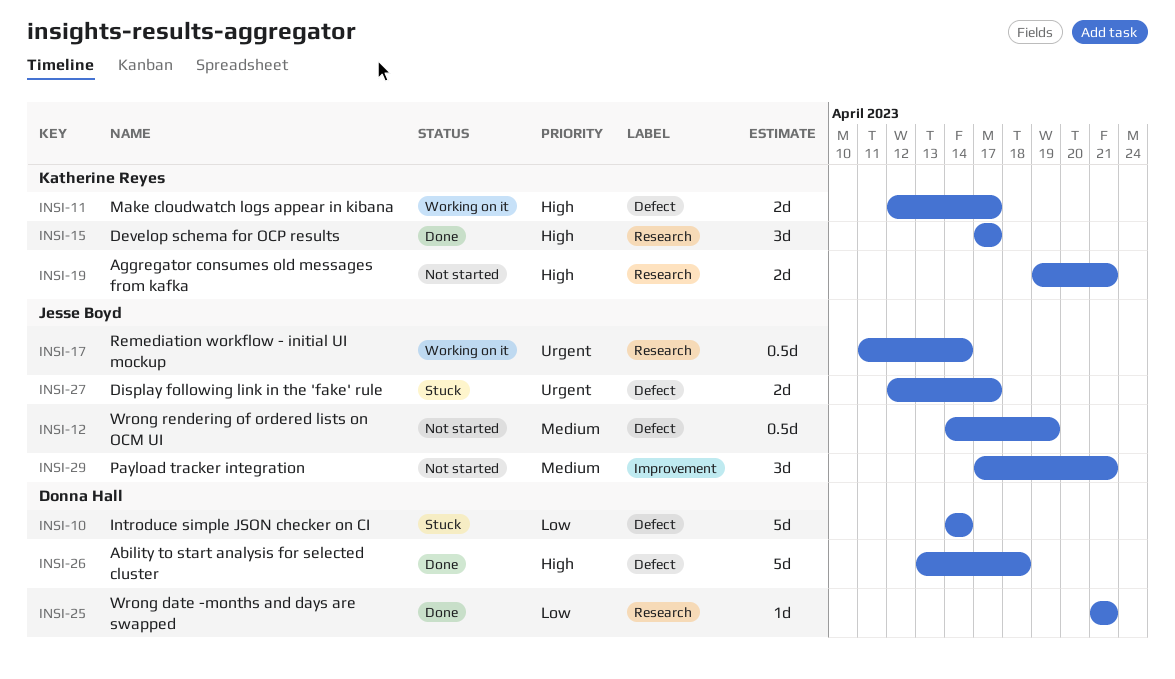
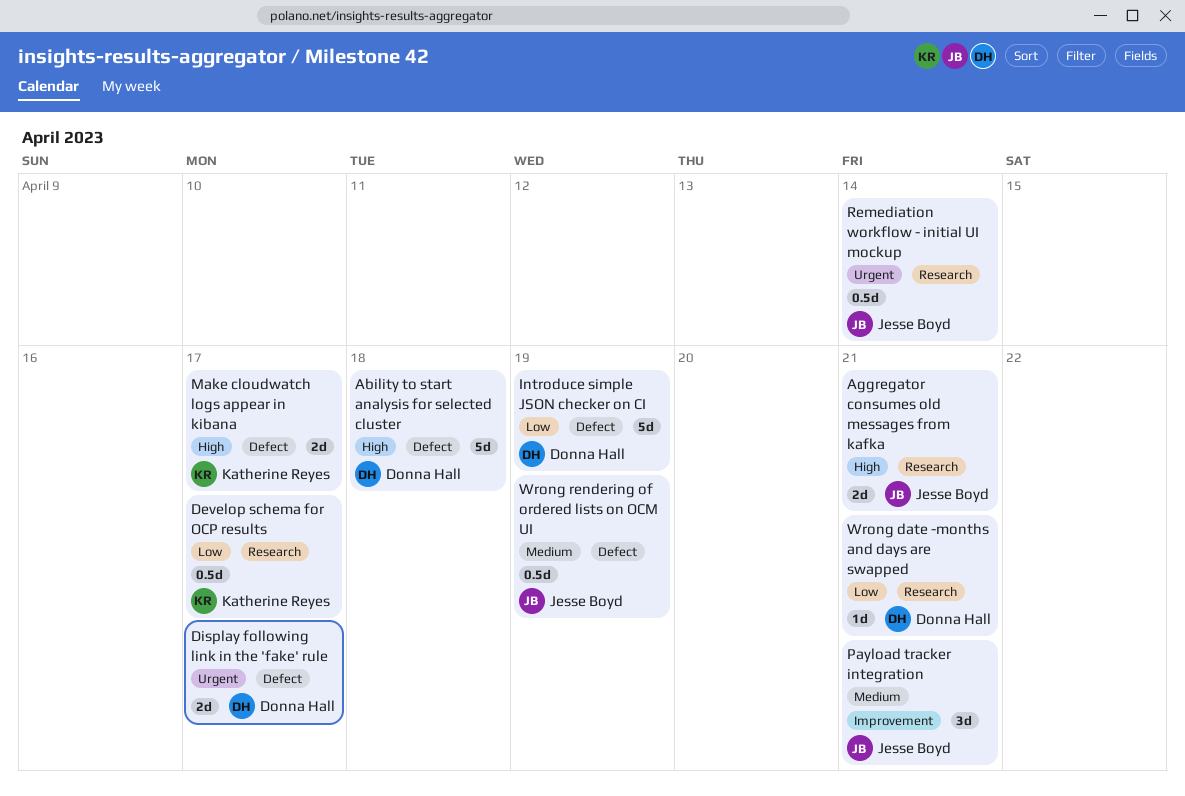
Aggregator consumes old messages from kafka, owner: Katherine Reyes -> Jesse Boyd
Develop schema for OCP results, priority: High -> Low
Develop schema for OCP results, estimate: 3d -> 0.5d
Display following link in the 'fake' rule, owner: Jesse Boyd -> Donna Hall
Introduce simple JSON checker on CI, due: Apr 14 -> Apr 19

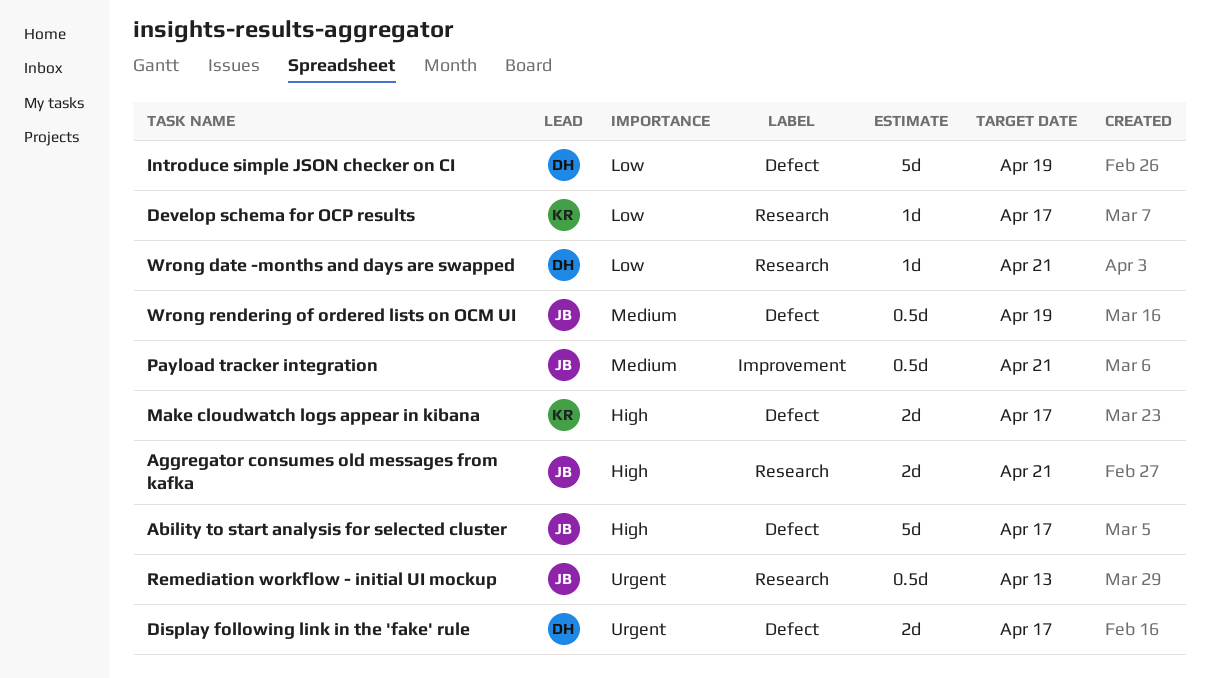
Ability to start analysis for selected cluster, owner: Donna Hall -> Jesse Boyd
Ability to start analysis for selected cluster, due: Apr 18 -> Apr 17
Develop schema for OCP results, estimate: 0.5d -> 1d
Payload tracker integration, estimate: 3d -> 0.5d
Remediation workflow - initial UI mockup, due: Apr 14 -> Apr 13

